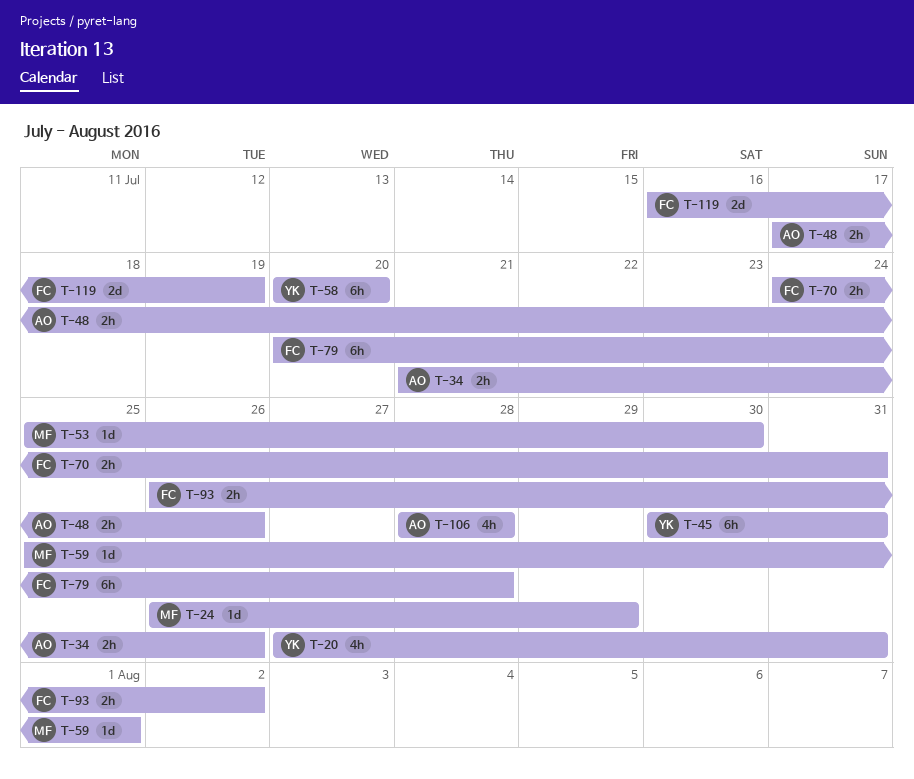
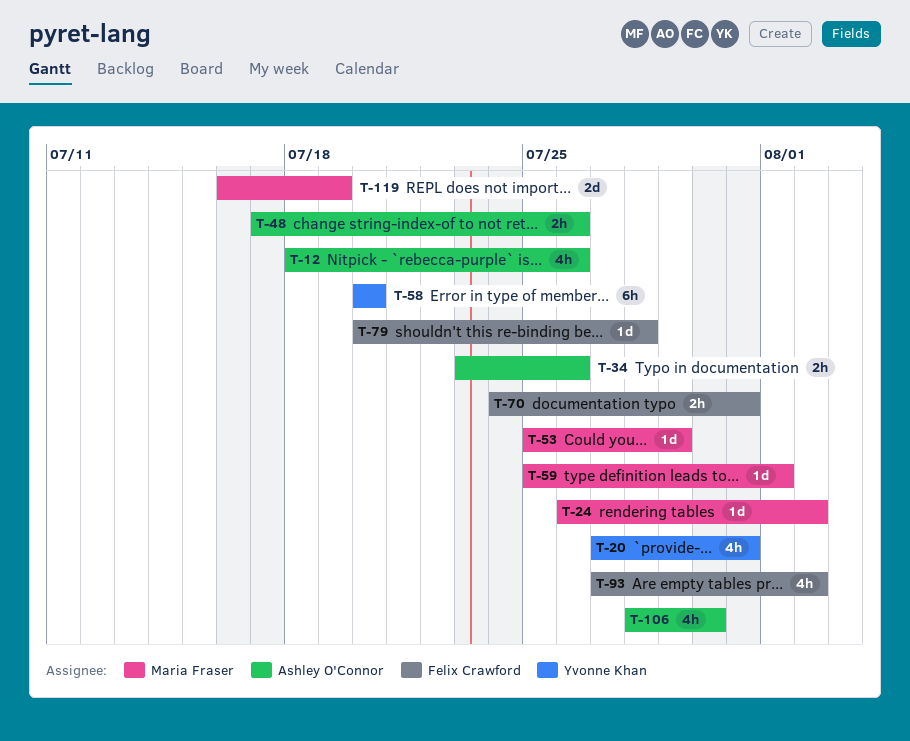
T-12: none -> present
T-24, due: Jul 29 -> Aug 2
T-34, start: Jul 21 -> Jul 23
T-45: present -> none
T-53, due: Jul 30 -> Jul 29
T-79, estimate: 6h -> 1d
T-93, estimate: 2h -> 4h
T-93, start: Jul 26 -> Jul 27
T-106, due: Jul 28 -> Jul 30
T-119, owner: Felix Crawford -> Maria Fraser

